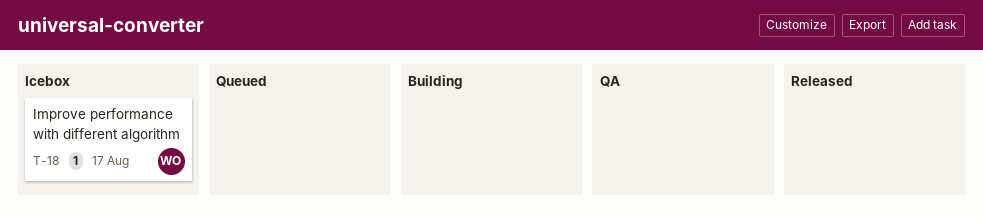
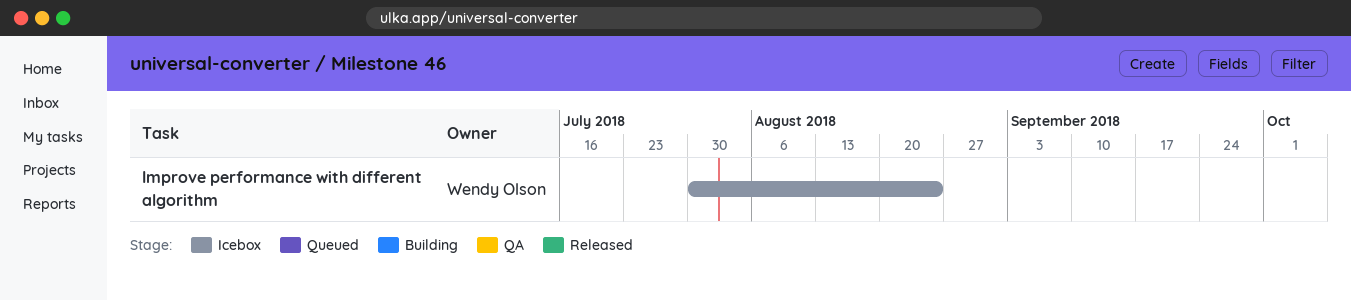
Improve performance with different algorithm, due: Aug 17 -> Aug 24

